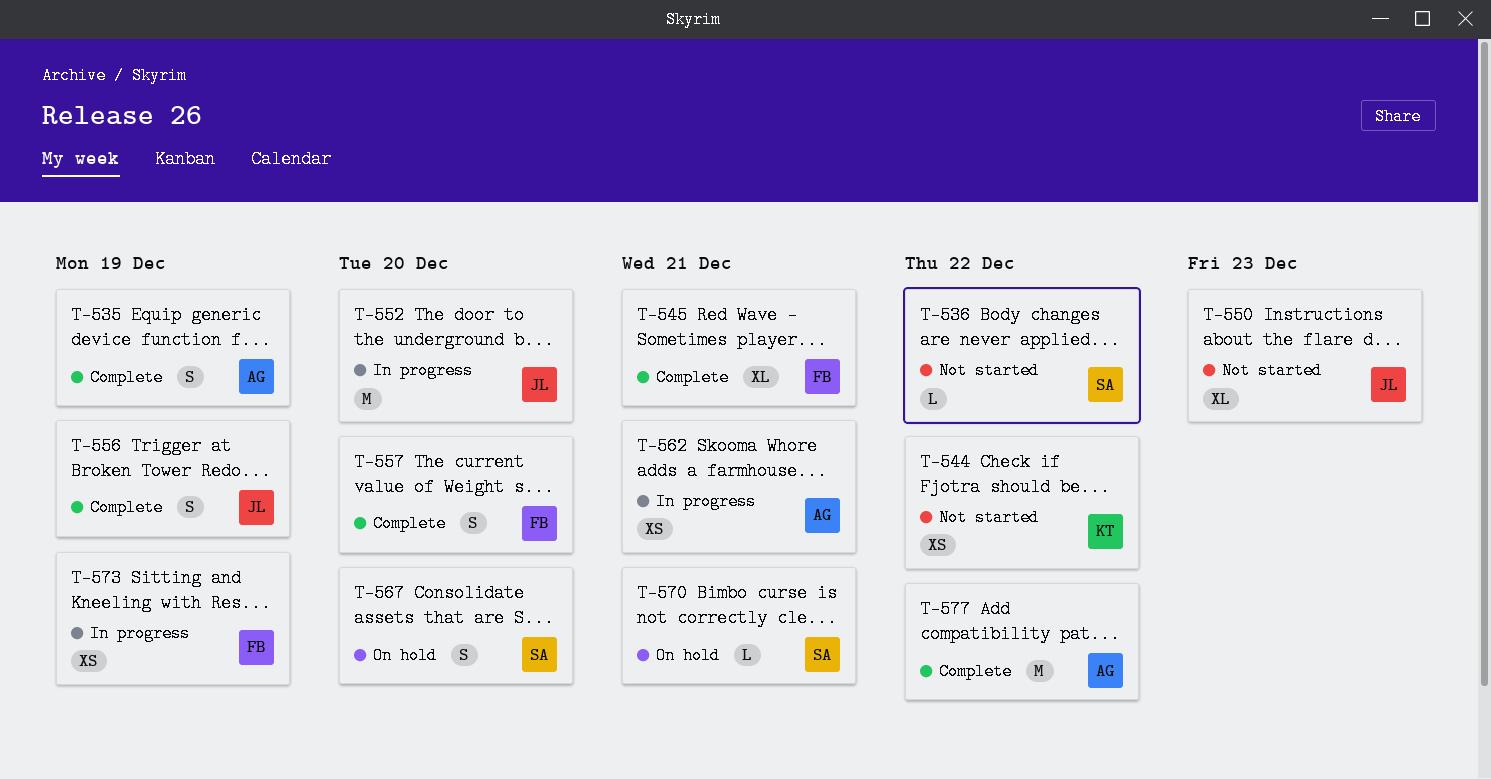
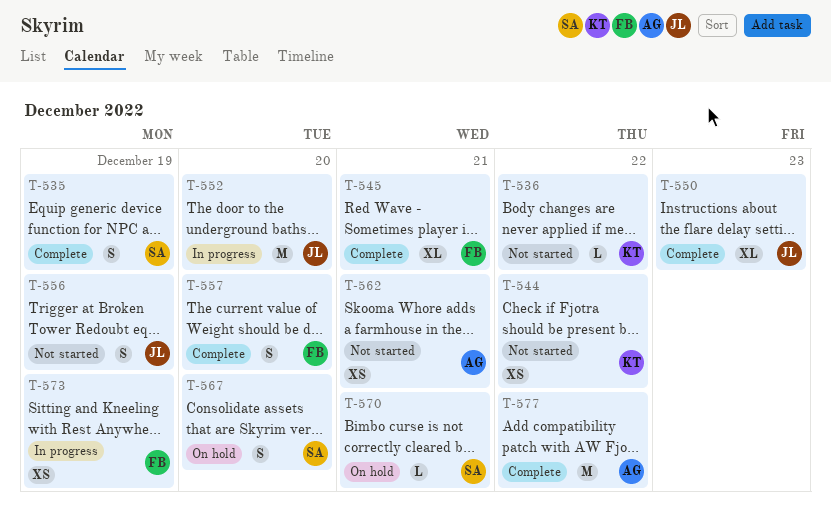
T-535, owner: AG -> SA
T-536, owner: SA -> KT
T-550, status: Not started -> Complete
T-556, status: Complete -> Not started
T-562, status: In progress -> Not started

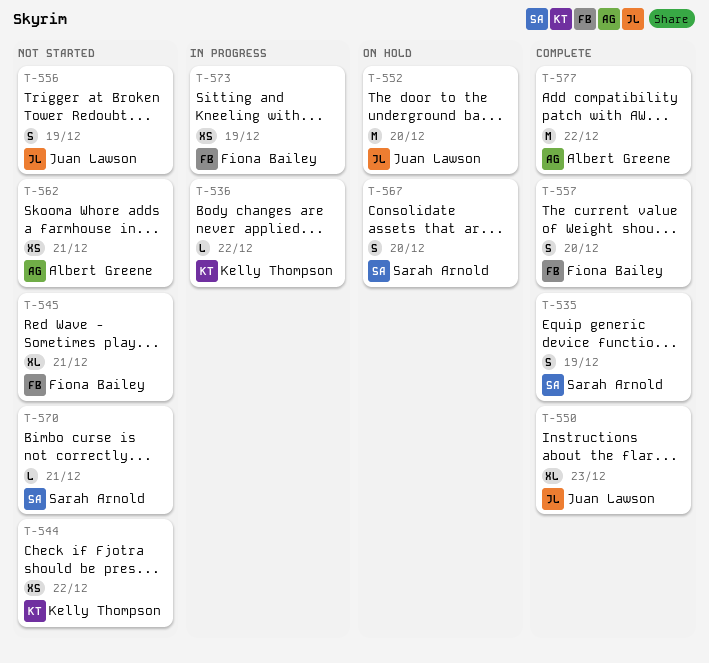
T-536, status: Not started -> In progress
T-545, status: Complete -> Not started
T-552, status: In progress -> On hold
T-570, status: On hold -> Not started

